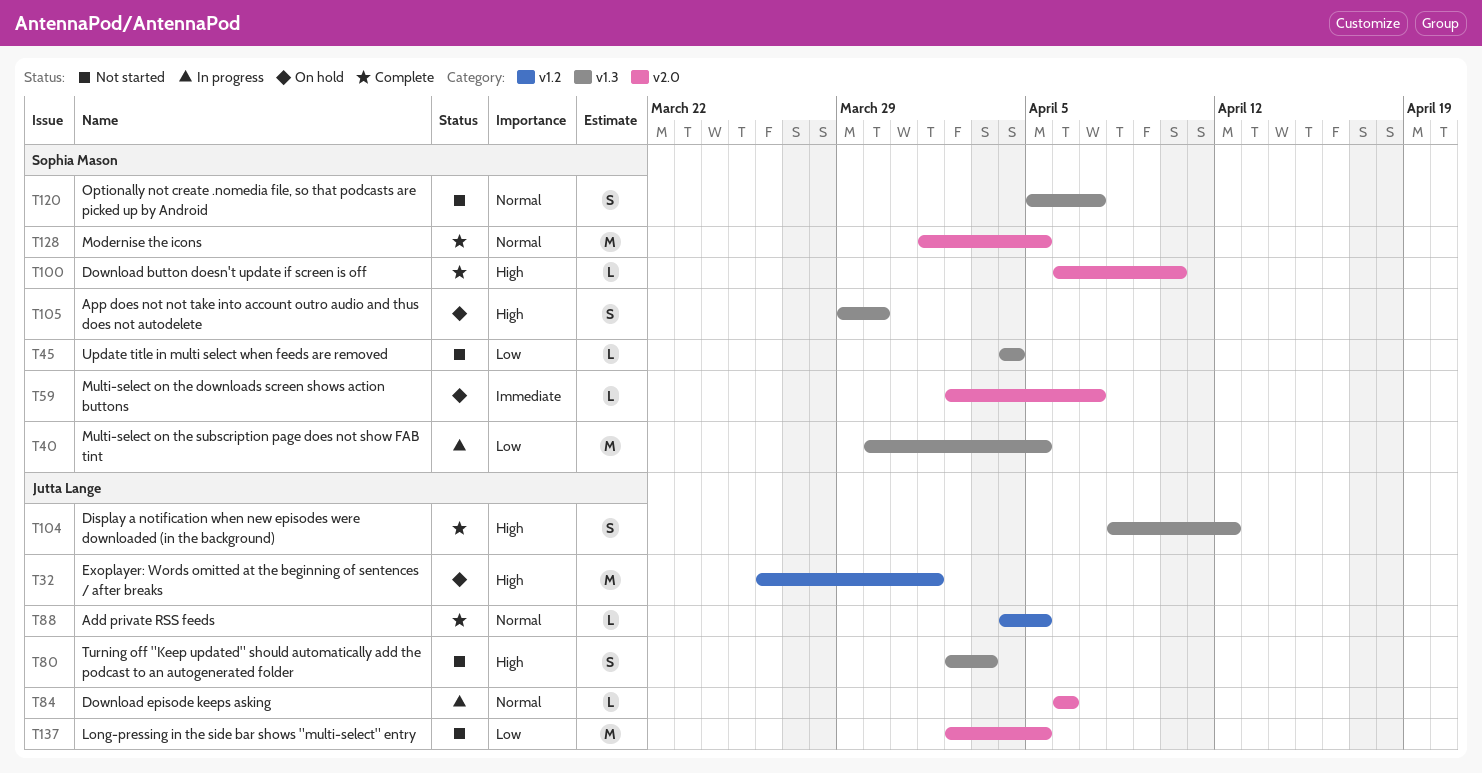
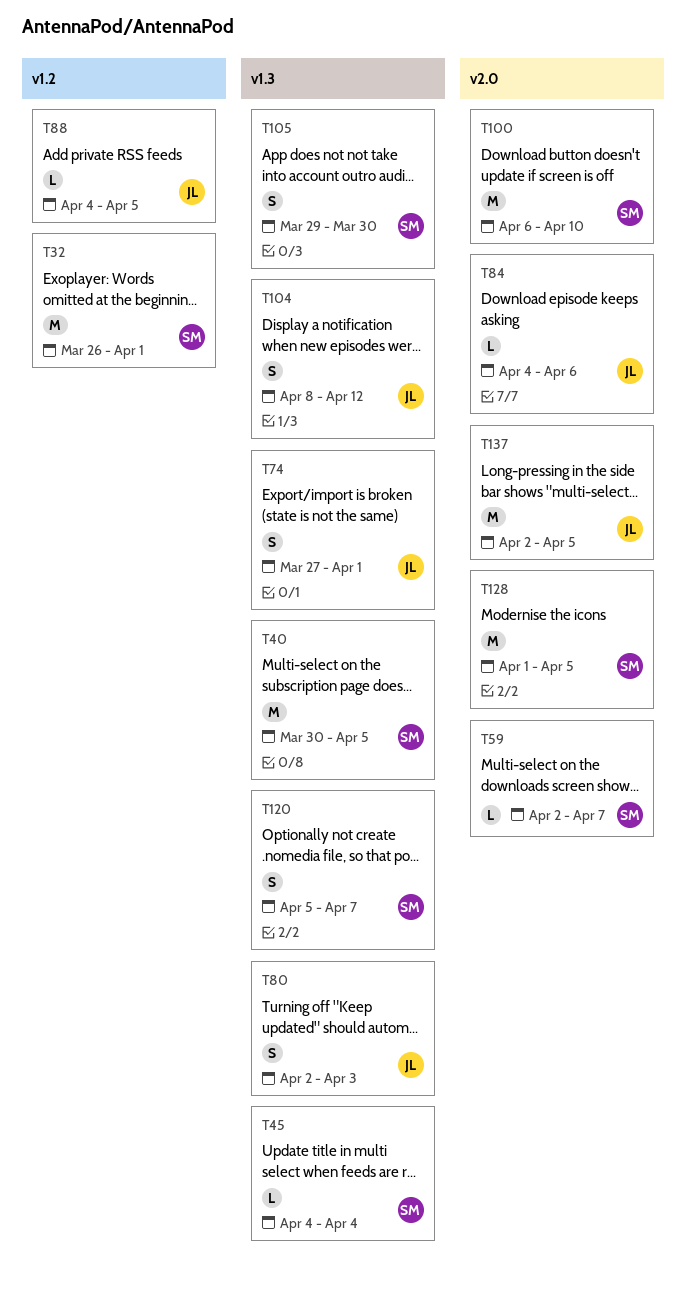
T32, owner: Jutta Lange -> Sophia Mason
T74: none -> present
T84, start: Apr 6 -> Apr 4
T100, estimate: L -> M

